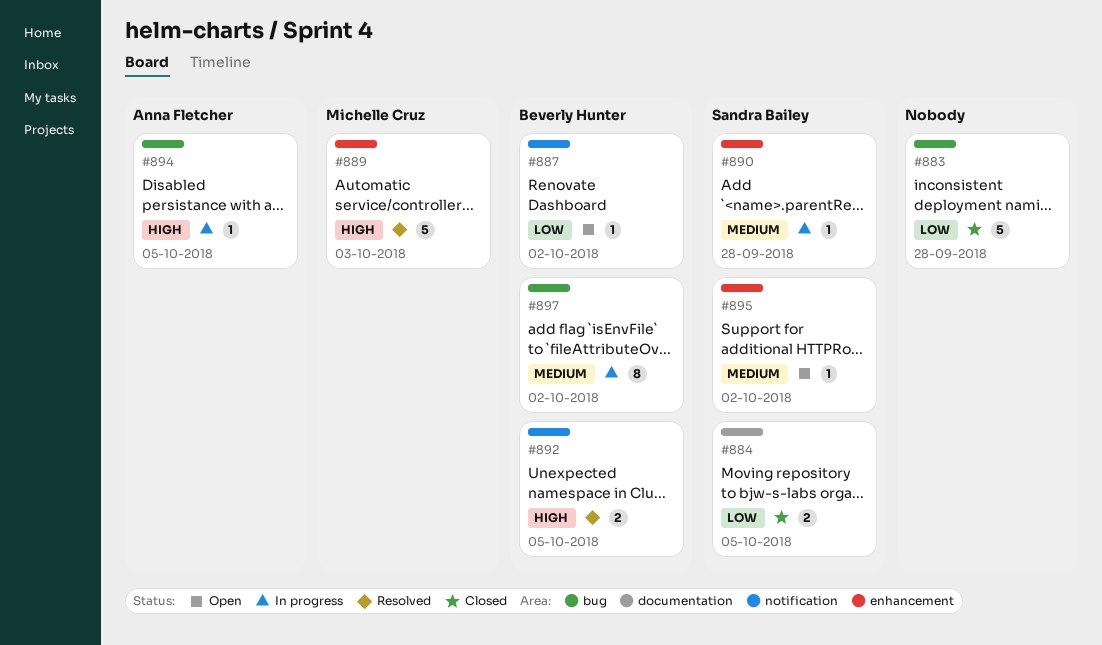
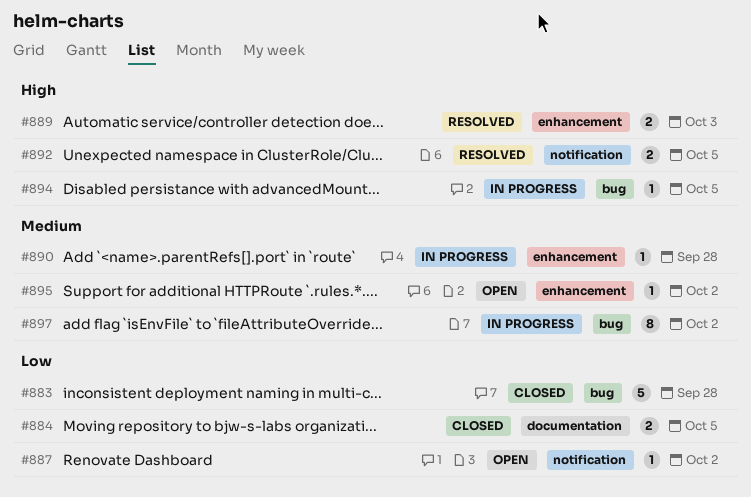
#889, estimate: 5 -> 2

